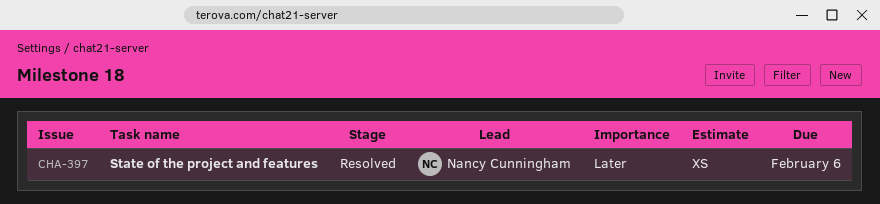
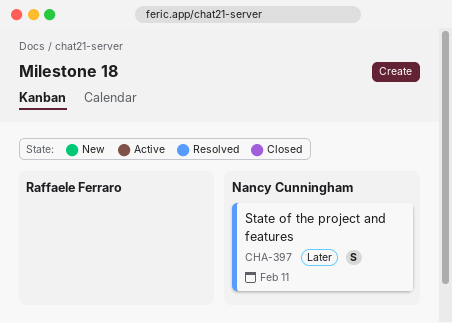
CHA-397, estimate: XS -> S
CHA-397, due: Feb 6 -> Feb 11

